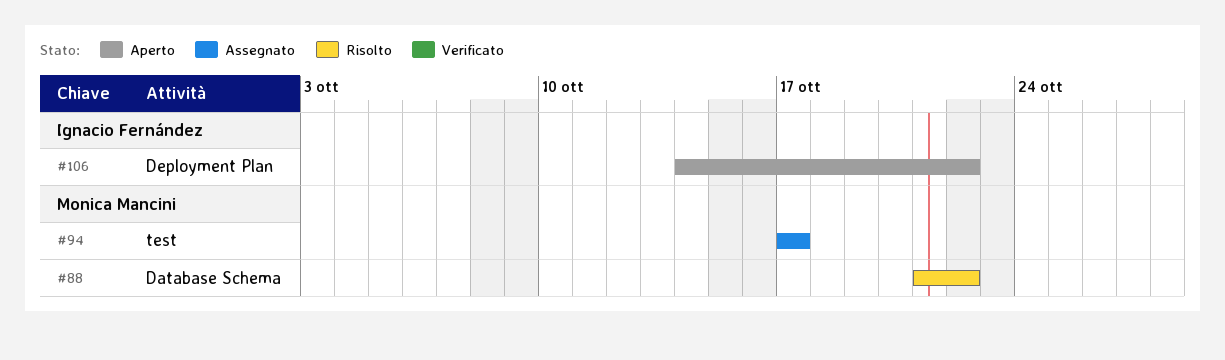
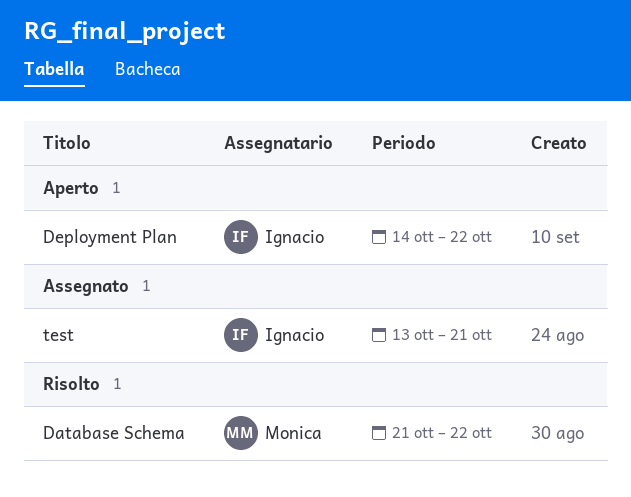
test, owner: Monica Mancini -> Ignacio Fernández
test, start: Oct 17 -> Oct 13
test, due: Oct 17 -> Oct 21

